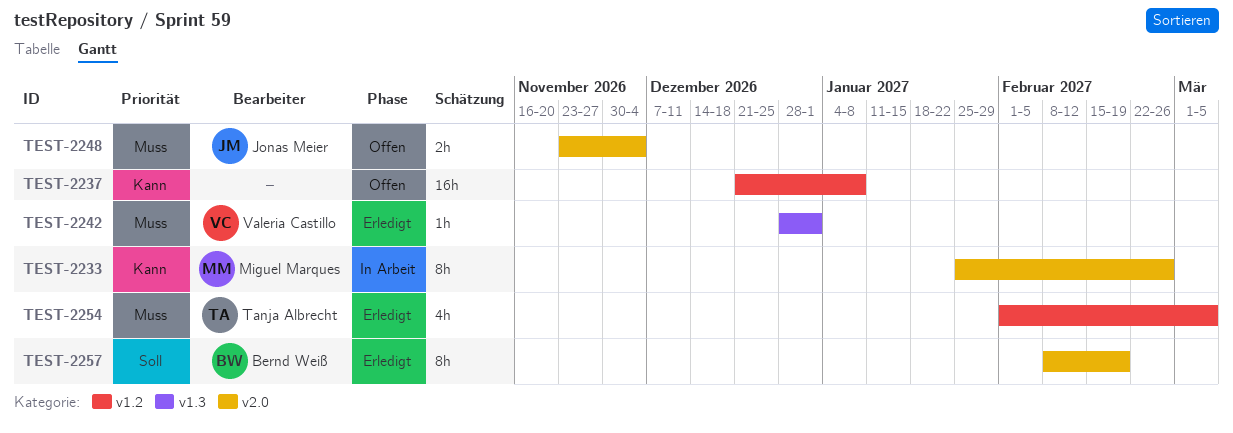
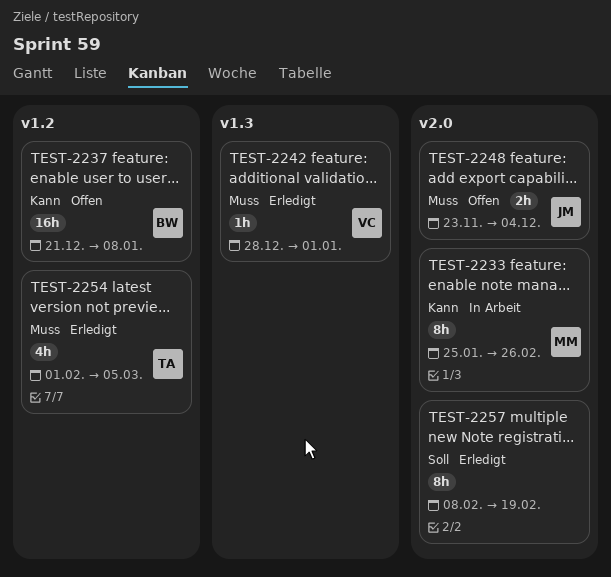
TEST-2237, owner: none -> Bernd Weiß
TEST-2257, owner: Bernd Weiß -> none

